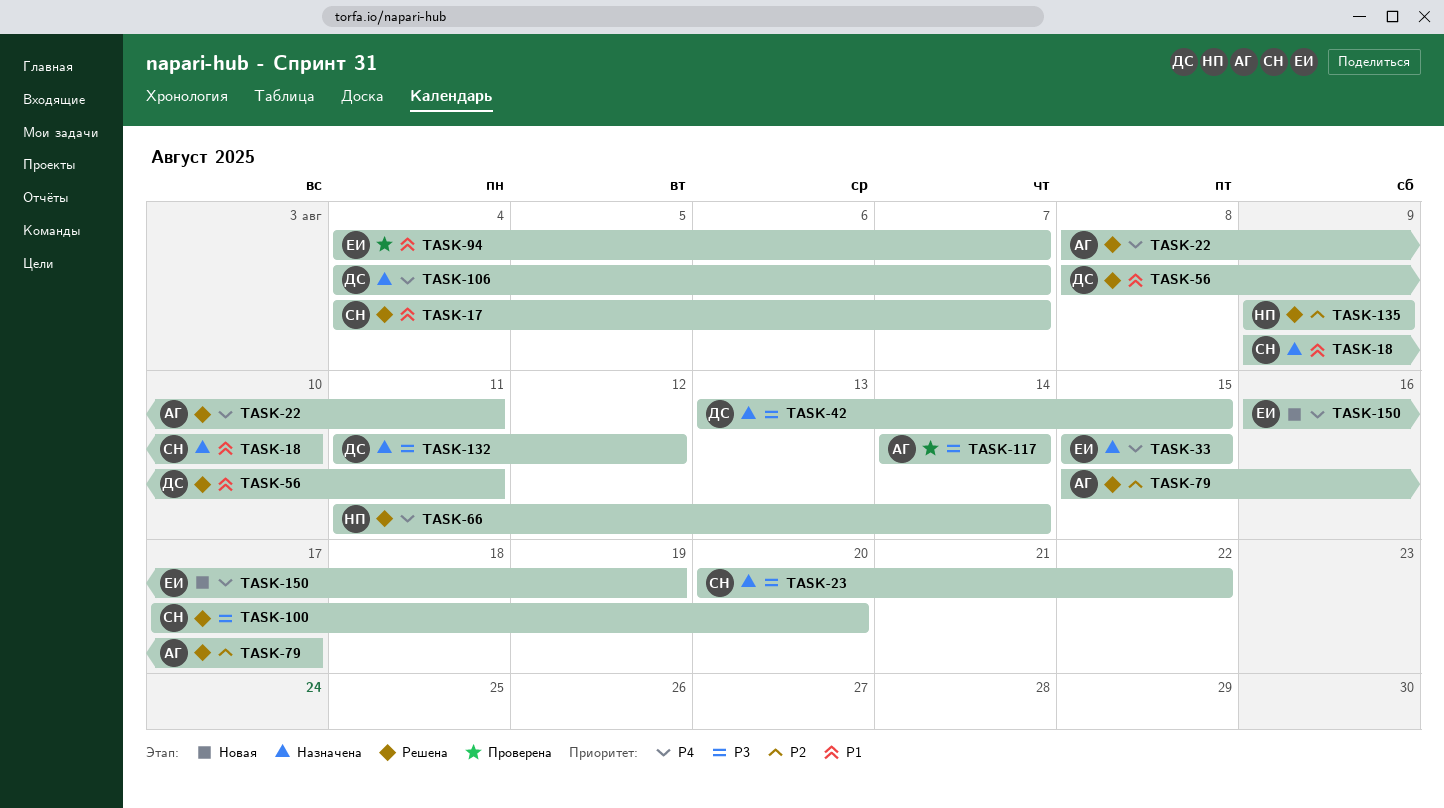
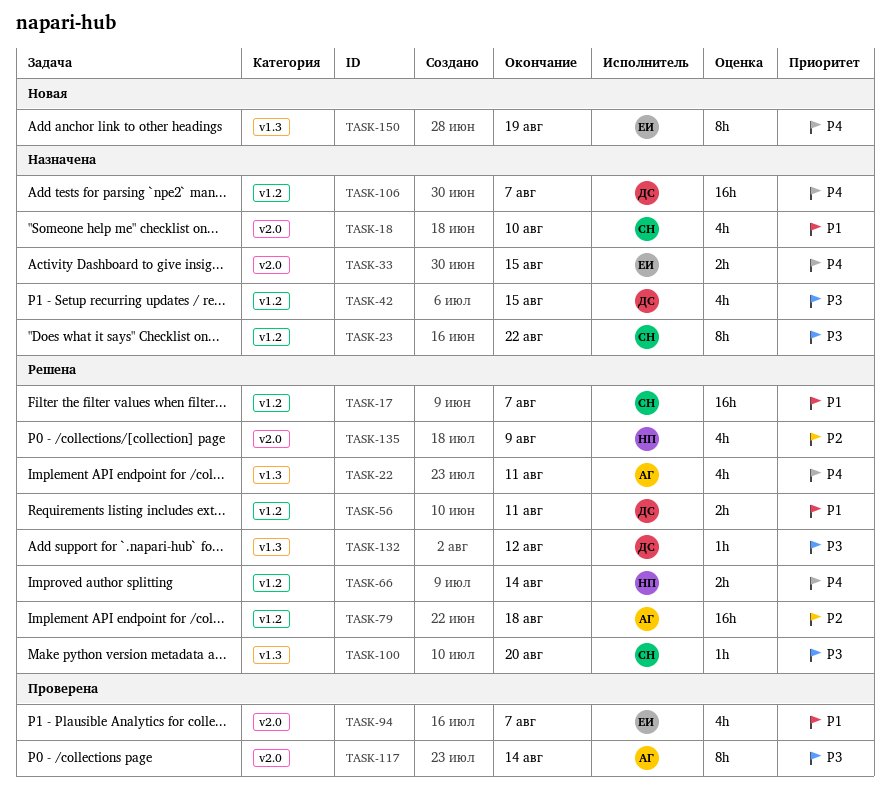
TASK-79, due: Aug 17 -> Aug 18
TASK-132, status: Назначена -> Решена

